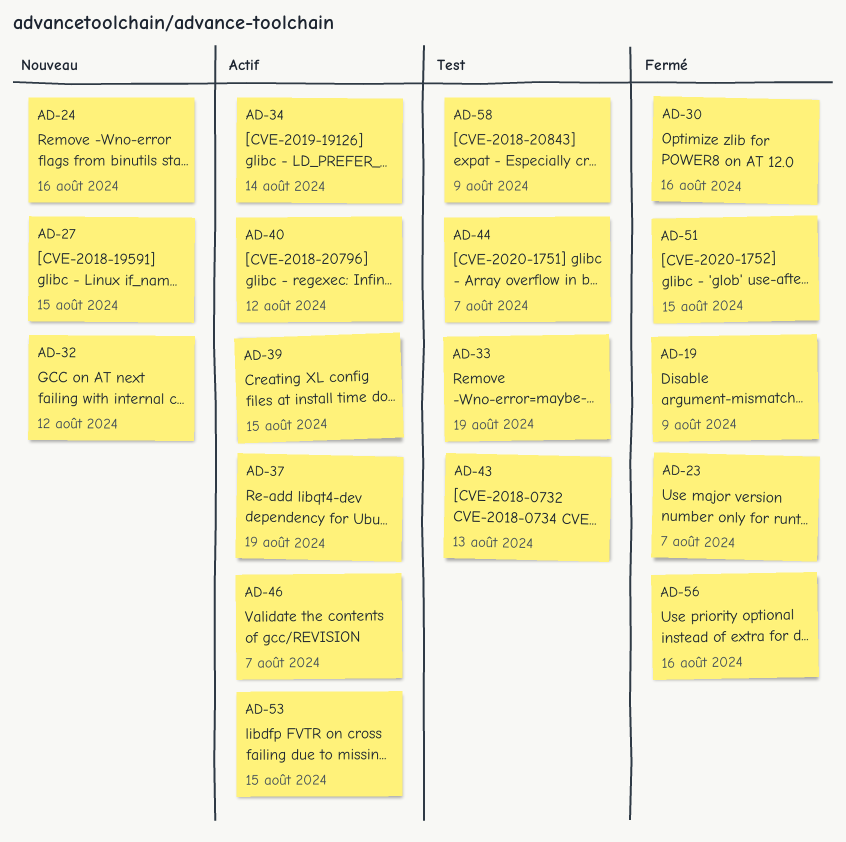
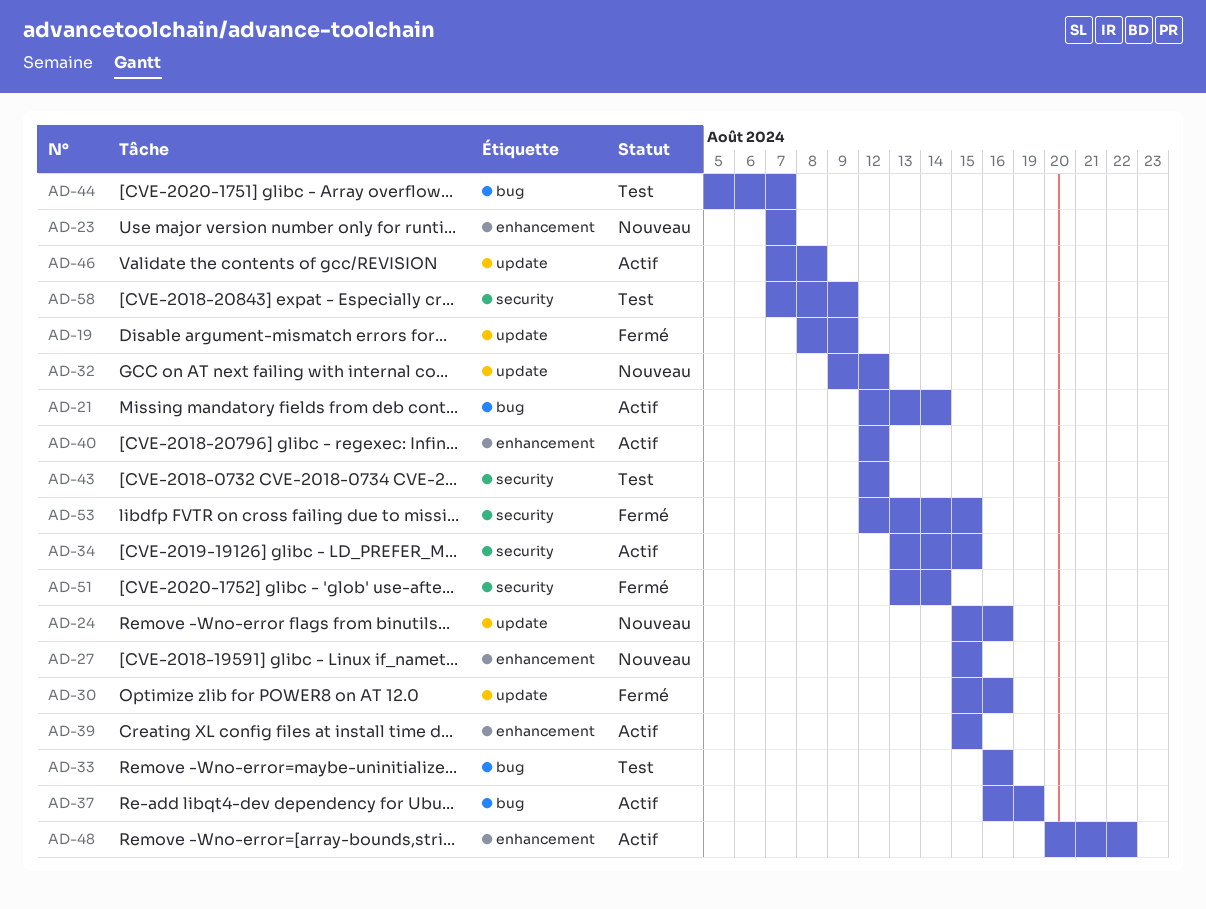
AD-21: none -> present
AD-23, status: Fermé -> Nouveau
AD-33, due: Aug 19 -> Aug 16
AD-34, due: Aug 14 -> Aug 15
AD-43, due: Aug 13 -> Aug 12
AD-46, due: Aug 7 -> Aug 8
AD-48: none -> present
AD-51, due: Aug 15 -> Aug 14
AD-53, status: Actif -> Fermé
AD-56: present -> none

